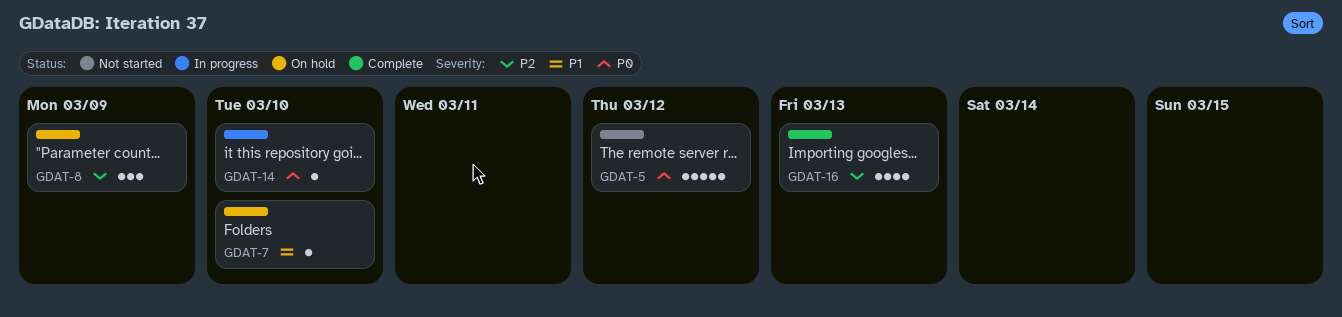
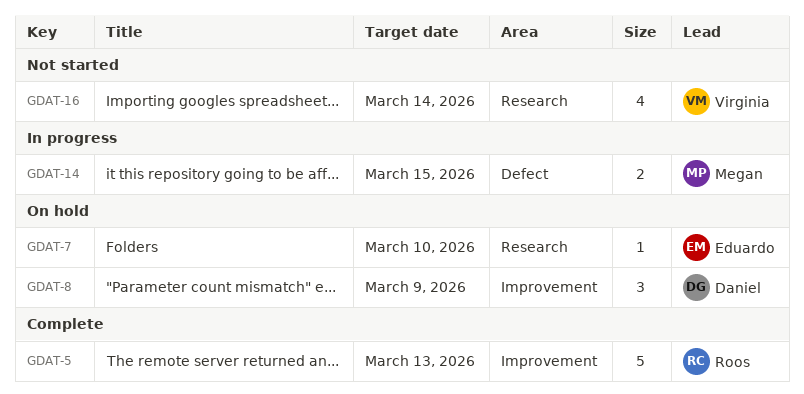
GDAT-5, status: Not started -> Complete
GDAT-5, due: Mar 12 -> Mar 13
GDAT-14, estimate: 1 -> 2
GDAT-14, due: Mar 10 -> Mar 15
GDAT-16, status: Complete -> Not started
GDAT-16, due: Mar 13 -> Mar 14

